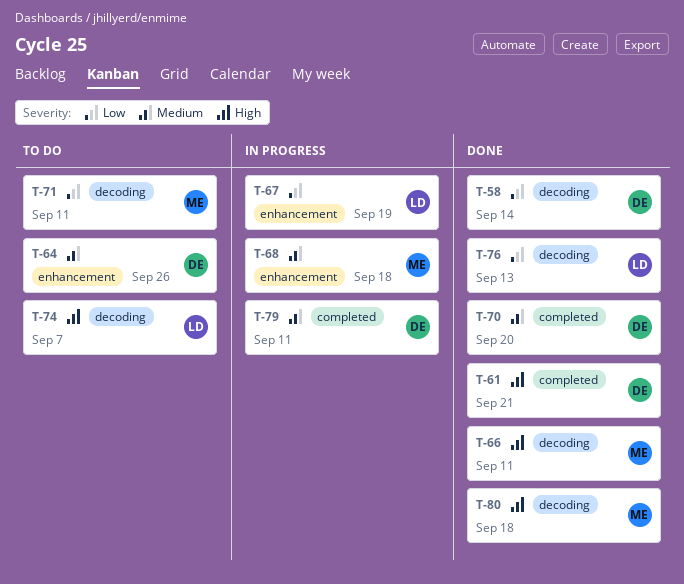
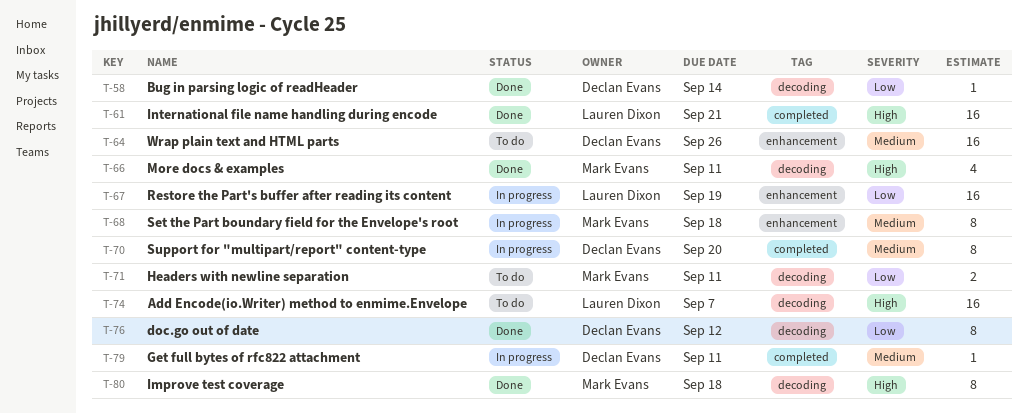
T-61, owner: Declan Evans -> Lauren Dixon
T-70, status: Done -> In progress
T-76, owner: Lauren Dixon -> Declan Evans
T-76, due: Sep 13 -> Sep 12

